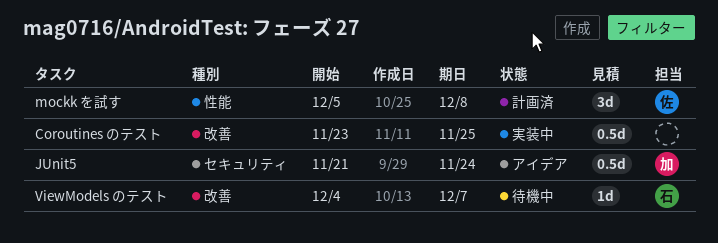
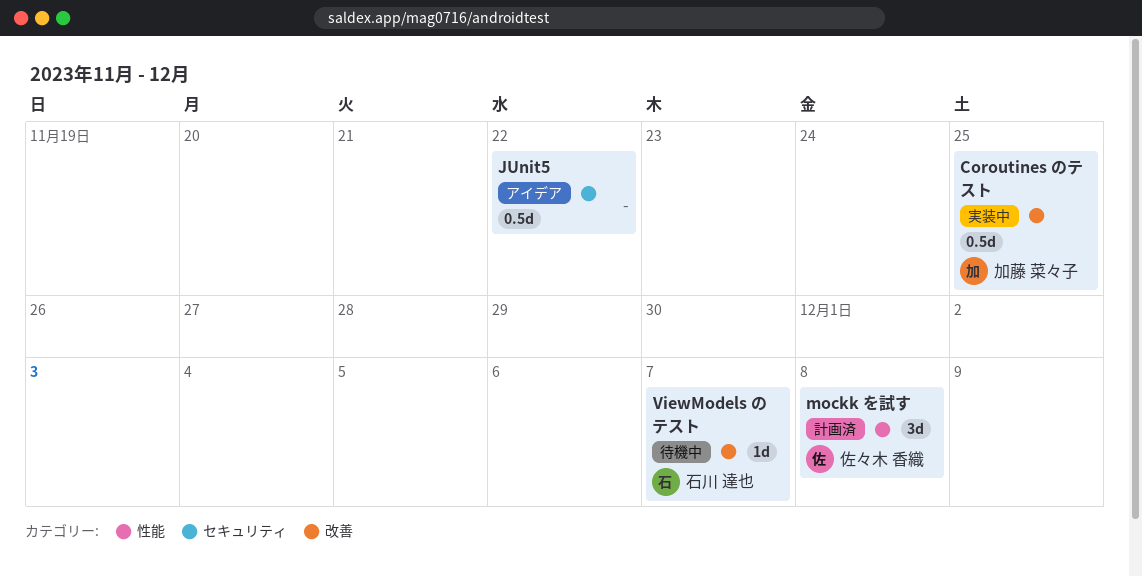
Coroutines のテスト, owner: none -> 加藤 菜々子
JUnit5, owner: 加藤 菜々子 -> none
JUnit5, due: Nov 24 -> Nov 22

